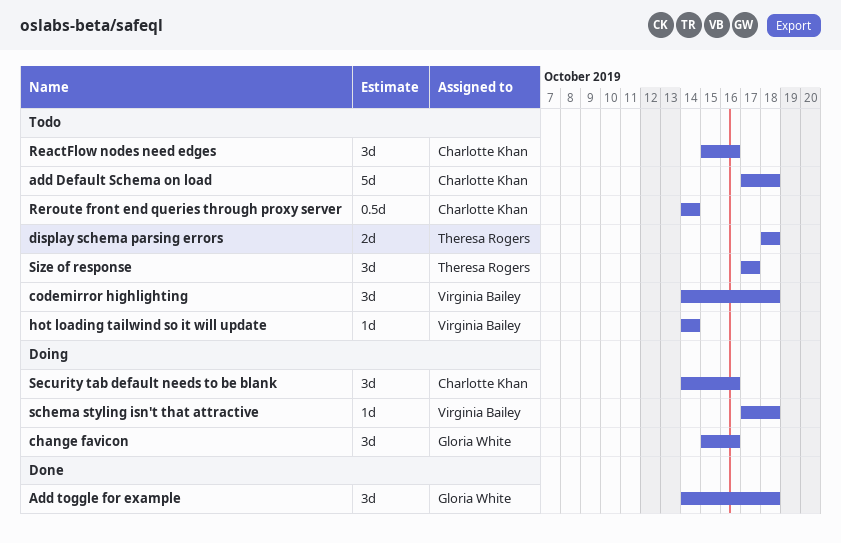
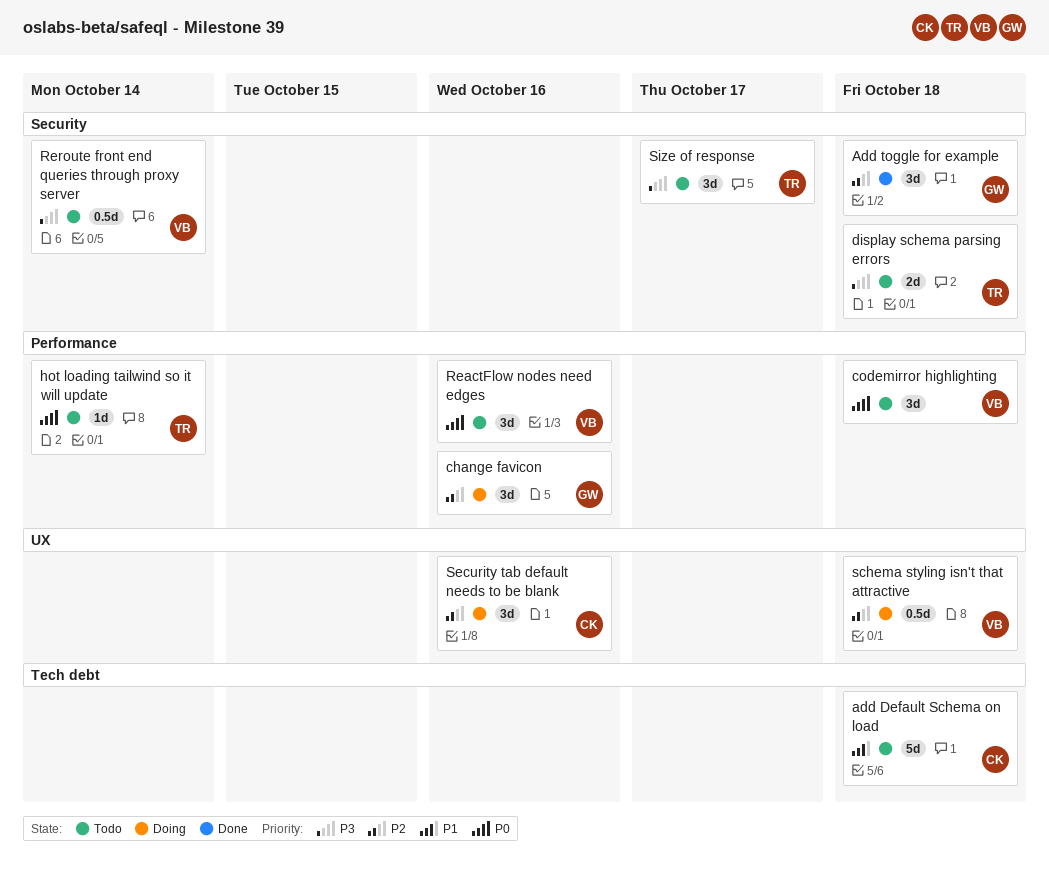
hot loading tailwind so it will update, owner: Virginia Bailey -> Theresa Rogers
ReactFlow nodes need edges, owner: Charlotte Khan -> Virginia Bailey
Reroute front end queries through proxy server, owner: Charlotte Khan -> Virginia Bailey
schema styling isn't that attractive, estimate: 1d -> 0.5d

